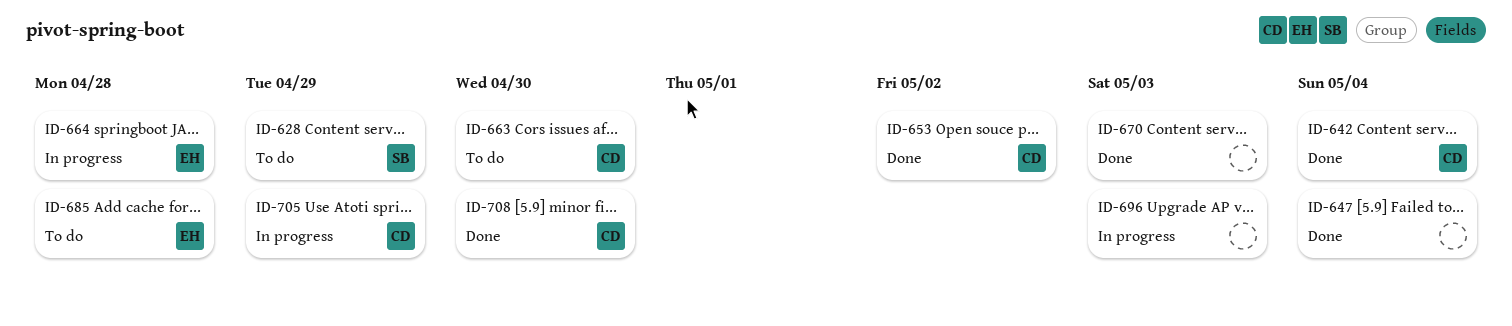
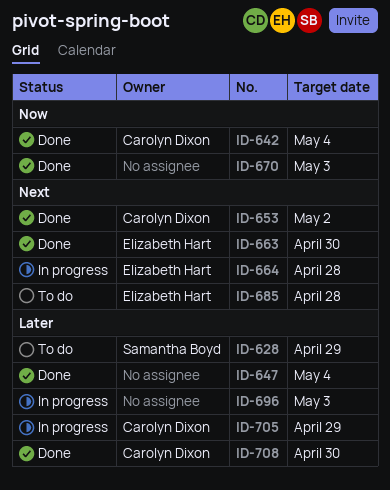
ID-663, status: To do -> Done
ID-663, owner: Carolyn Dixon -> Elizabeth Hart

